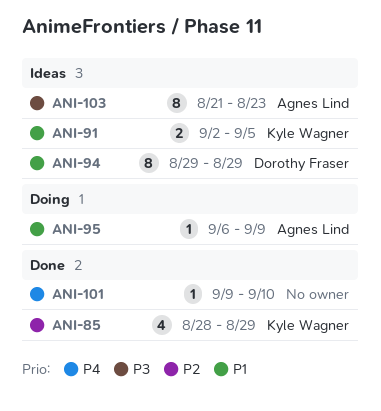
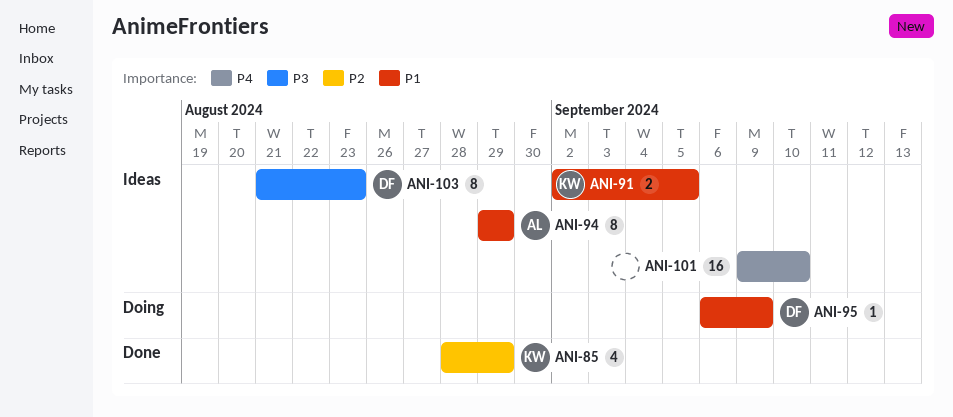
ANI-94, owner: Dorothy Fraser -> Agnes Lind
ANI-95, owner: Agnes Lind -> Dorothy Fraser
ANI-101, status: Done -> Ideas
ANI-101, estimate: 1 -> 16
ANI-103, owner: Agnes Lind -> Dorothy Fraser

